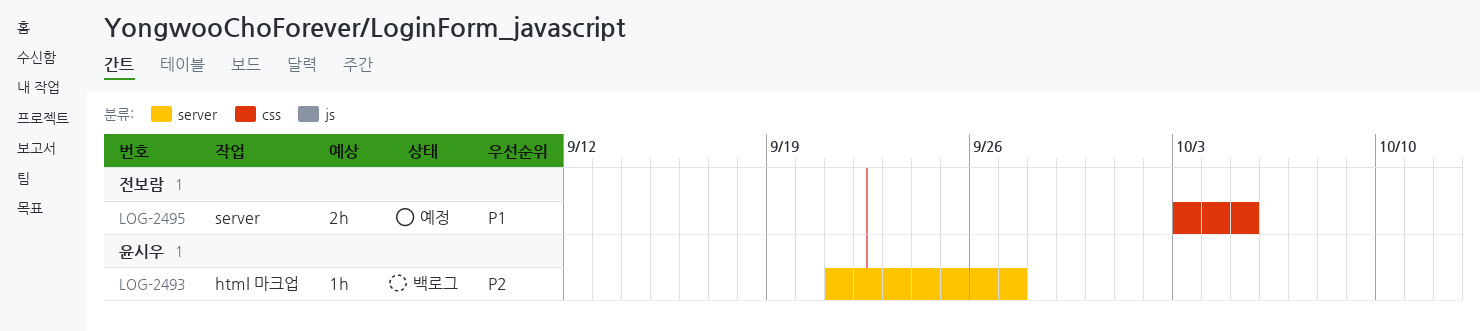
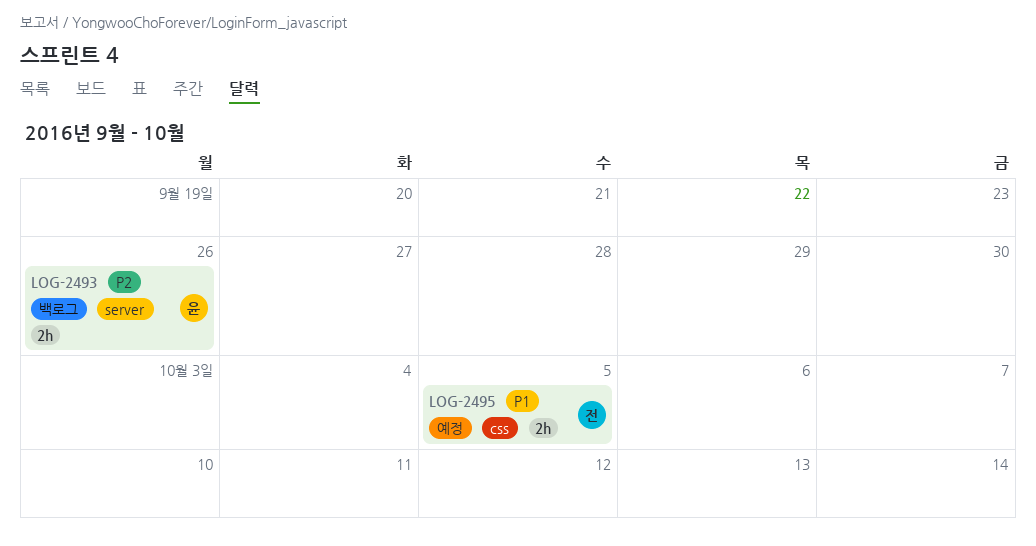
LOG-2493, estimate: 1h -> 2h
LOG-2493, due: Sep 27 -> Sep 26

